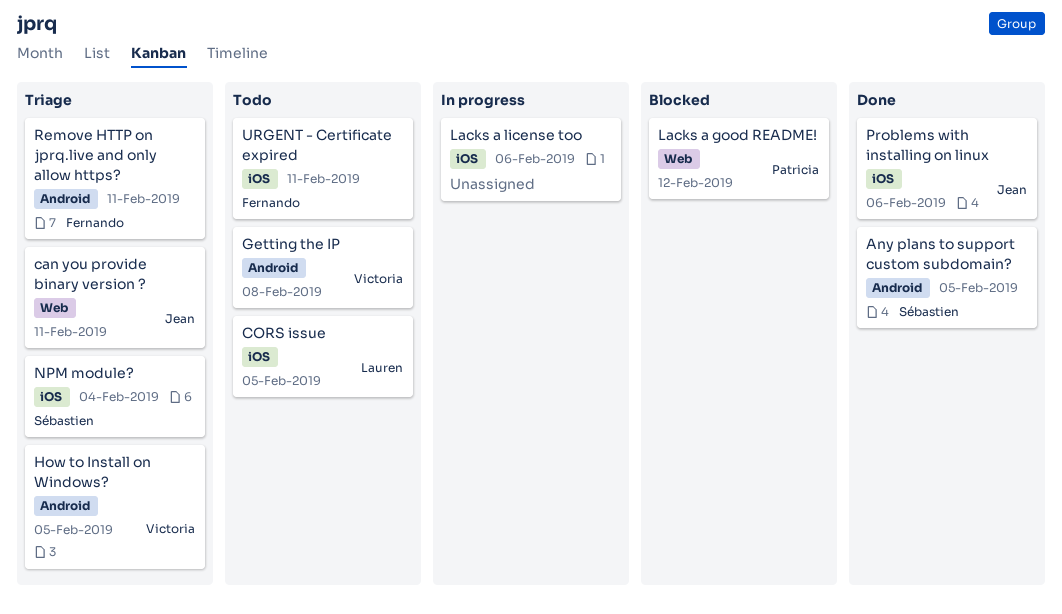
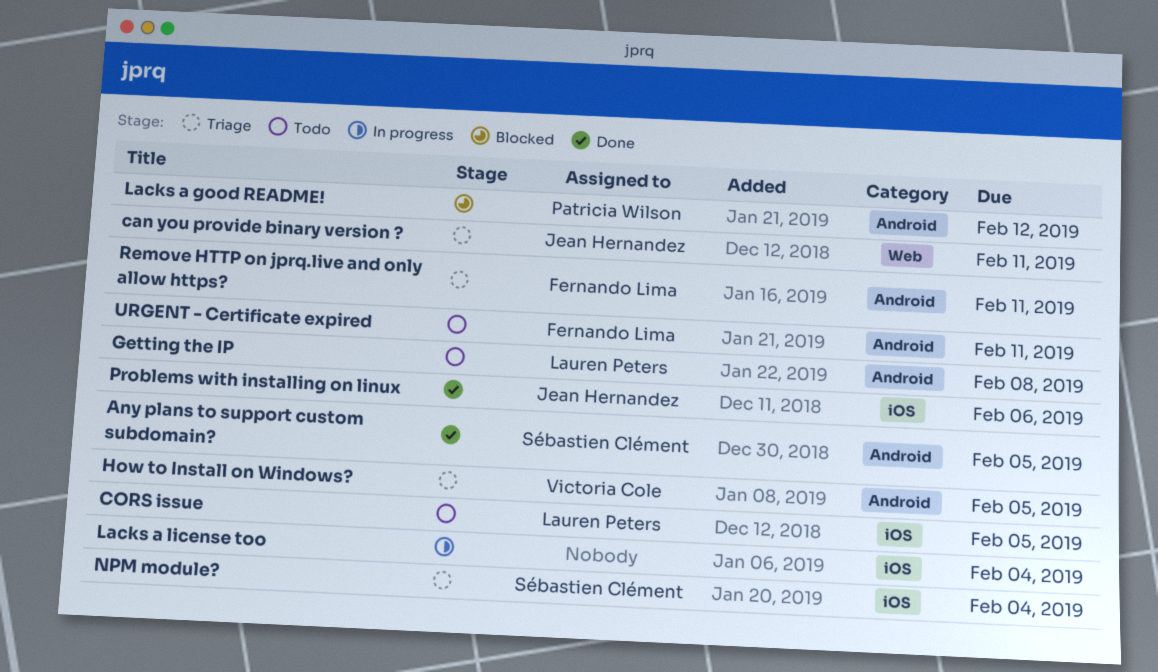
Getting the IP, owner: Victoria Cole -> Lauren Peters
Lacks a good README!, label: Web -> Android
Lacks a license too, due: Feb 6 -> Feb 4
URGENT - Certificate expired, label: iOS -> Android

